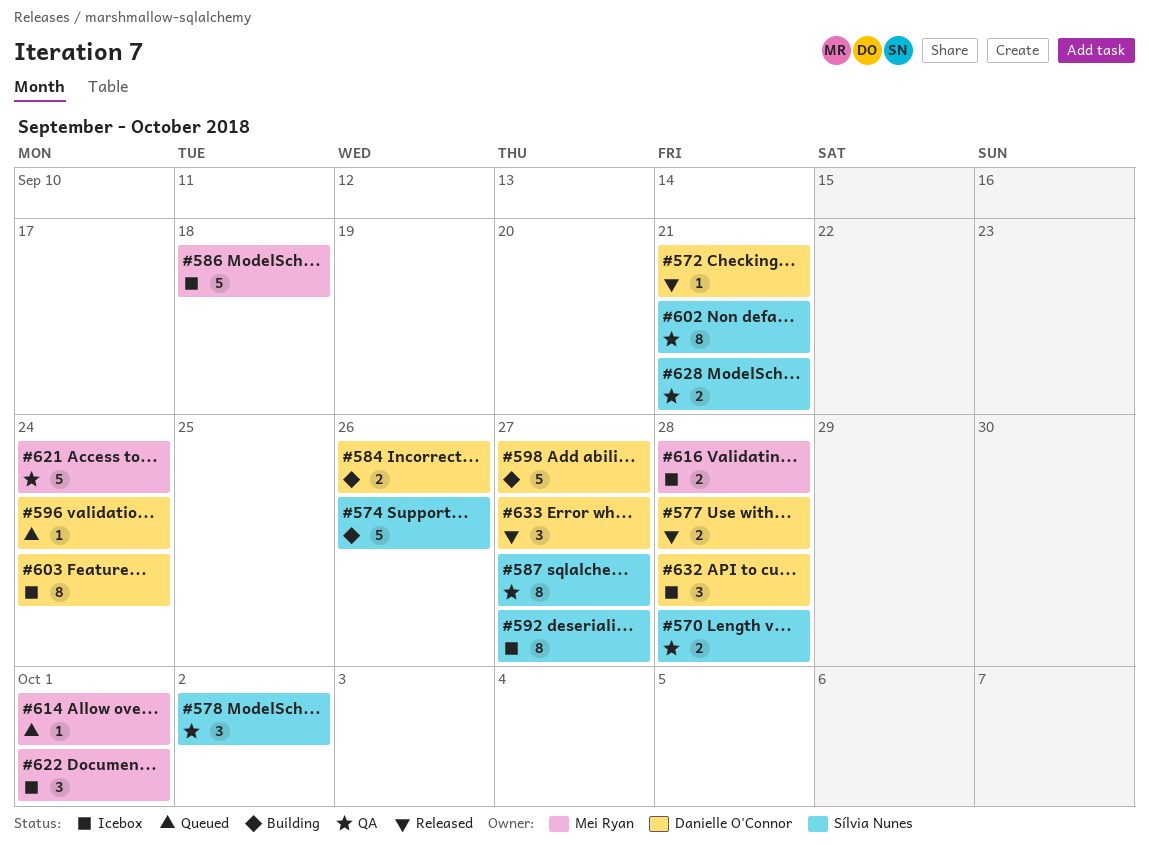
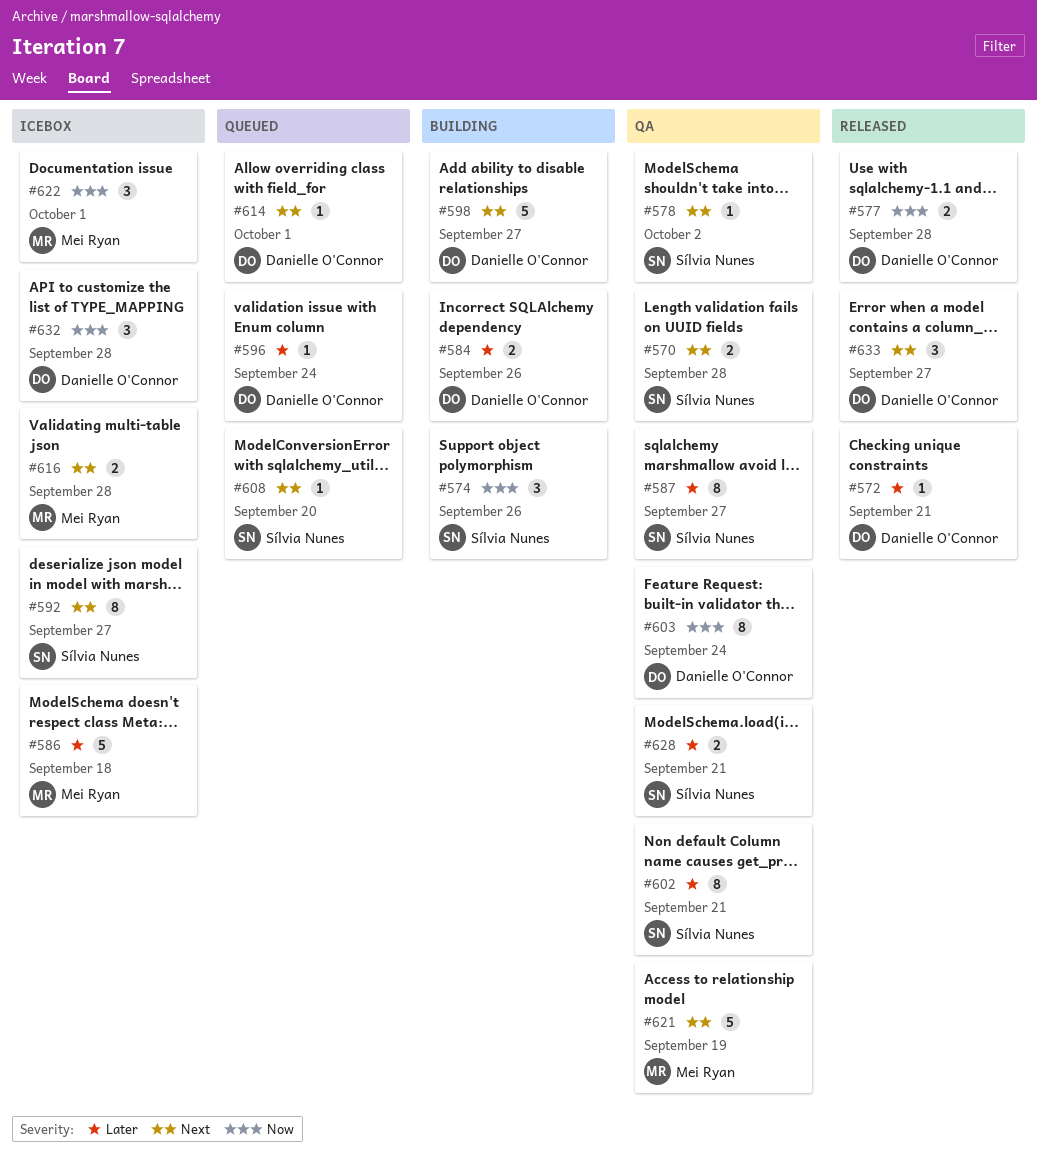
#574, estimate: 5 -> 3
#578, estimate: 3 -> 1
#603, status: Icebox -> QA
#608: none -> present
#614, owner: Mei Ryan -> Danielle O'Connor
#621, due: Sep 24 -> Sep 19

